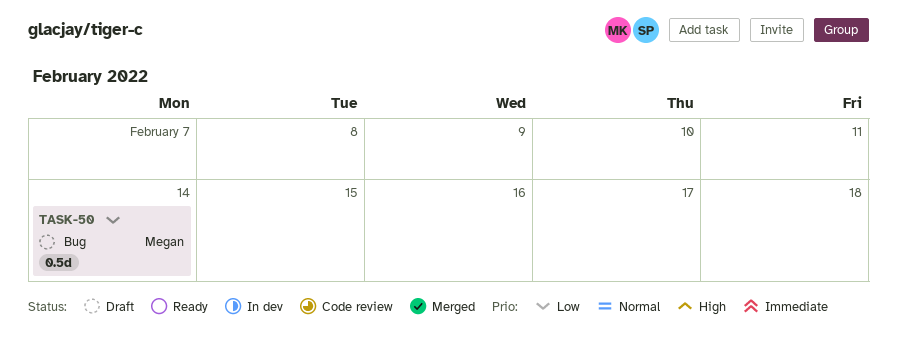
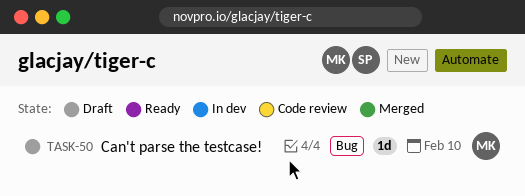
TASK-50, estimate: 0.5d -> 1d
TASK-50, due: Feb 14 -> Feb 10

